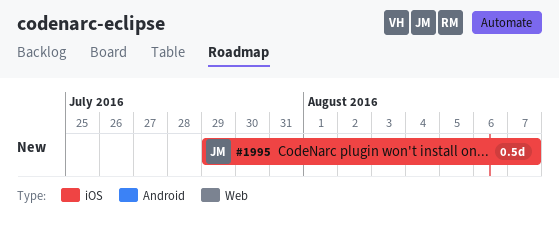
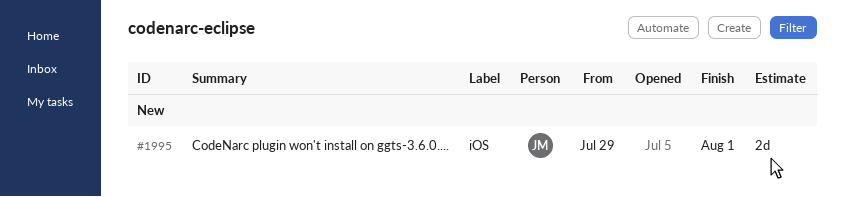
#1995, estimate: 0.5d -> 2d
#1995, due: Aug 7 -> Aug 1

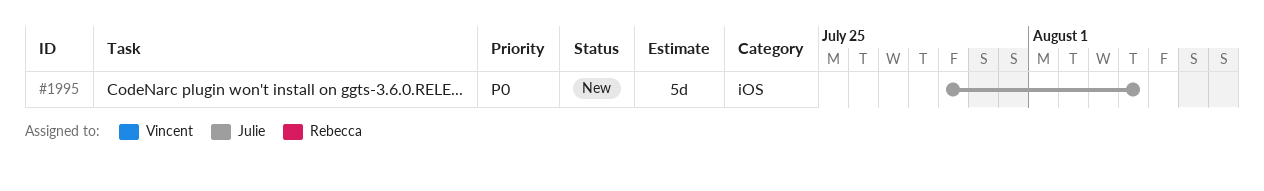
#1995, estimate: 2d -> 5d
#1995, due: Aug 1 -> Aug 4

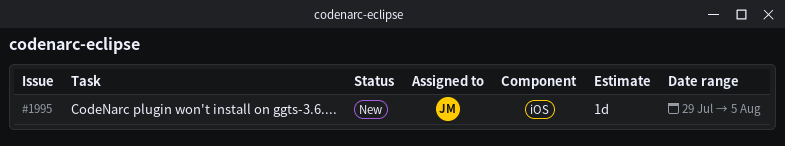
#1995, estimate: 5d -> 1d
#1995, due: Aug 4 -> Aug 5

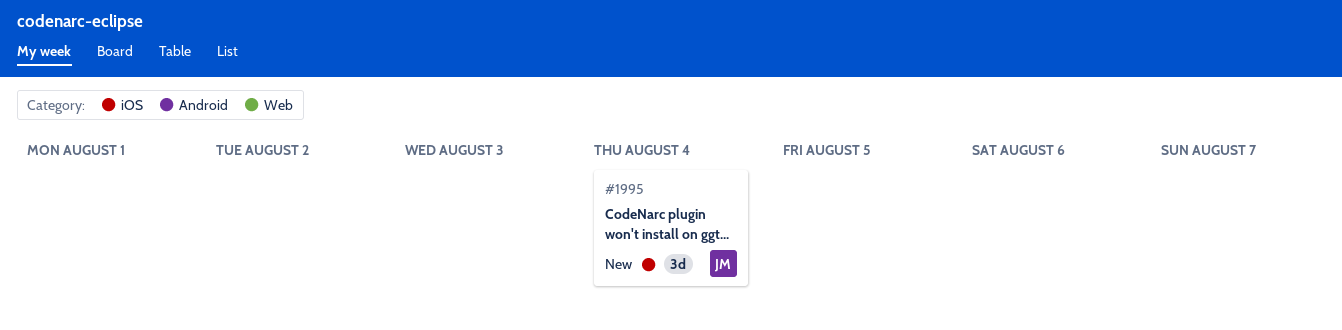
#1995, estimate: 1d -> 3d
#1995, due: Aug 5 -> Aug 4

